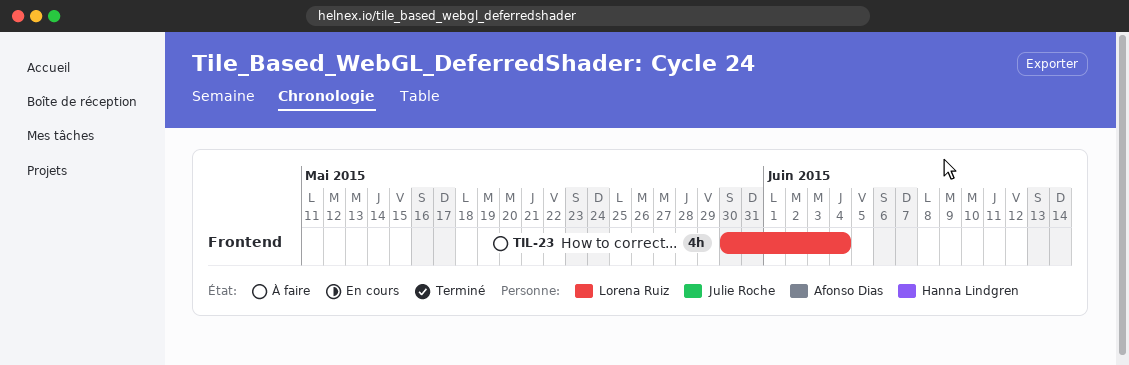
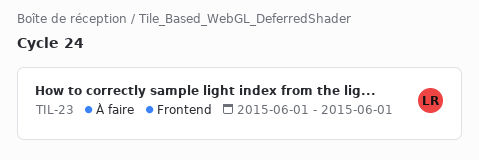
TIL-23, start: May 30 -> Jun 1
TIL-23, due: Jun 4 -> Jun 1

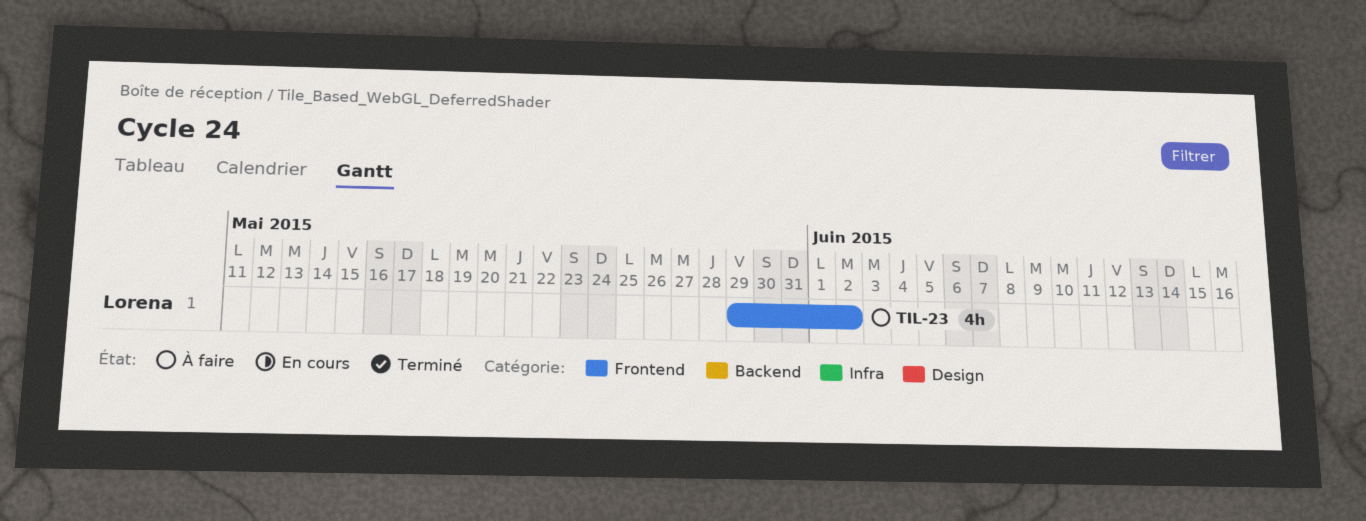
TIL-23, start: Jun 1 -> May 29
TIL-23, due: Jun 1 -> Jun 2

